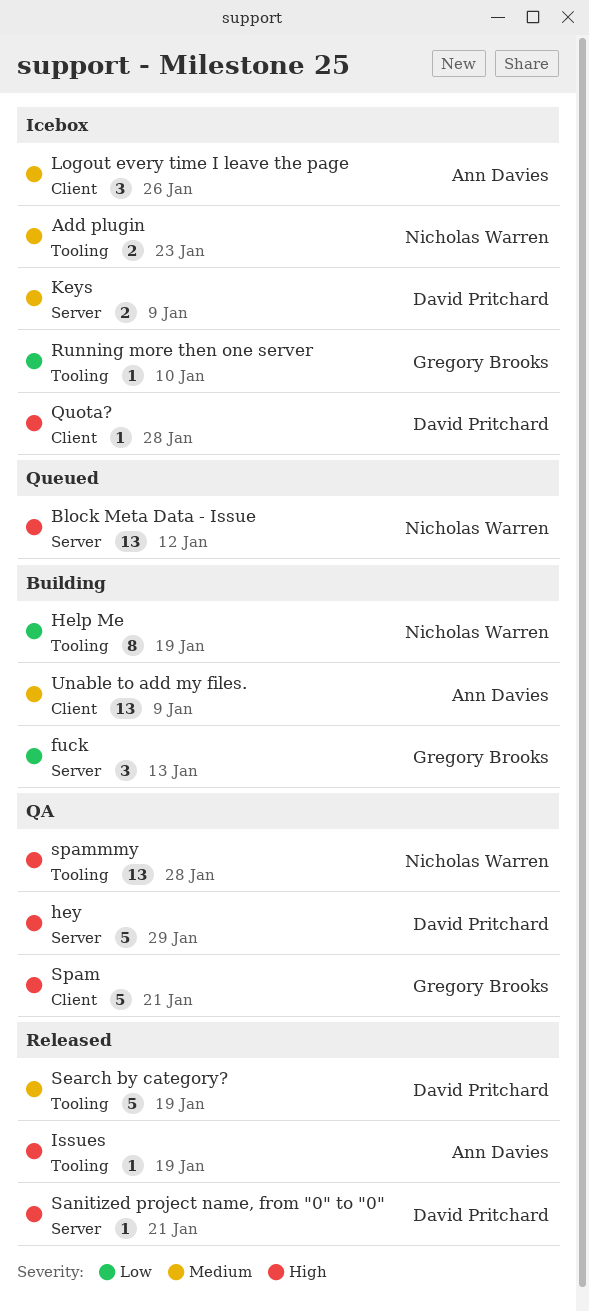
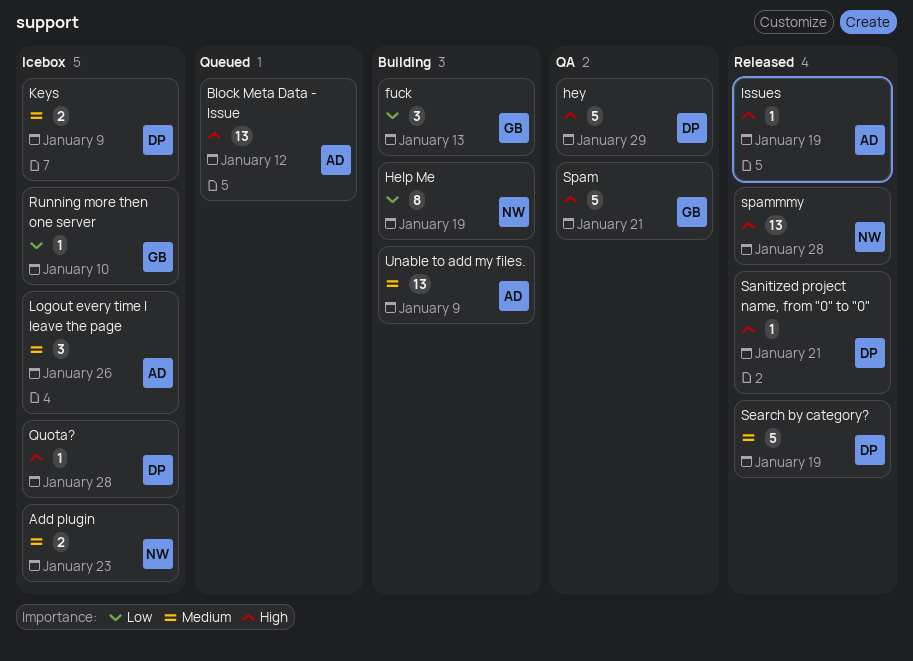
Block Meta Data - Issue, owner: Nicholas Warren -> Ann Davies
spammmy, status: QA -> Released

